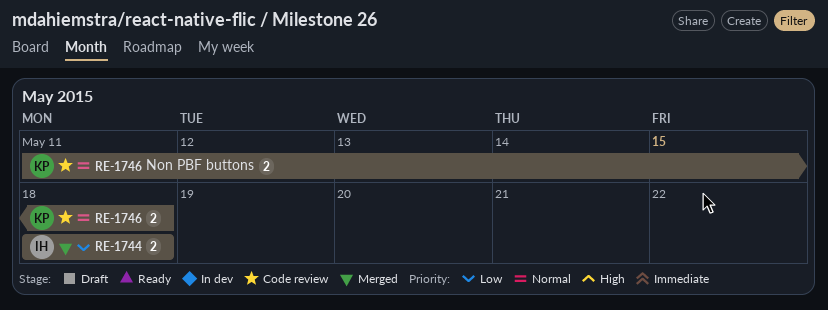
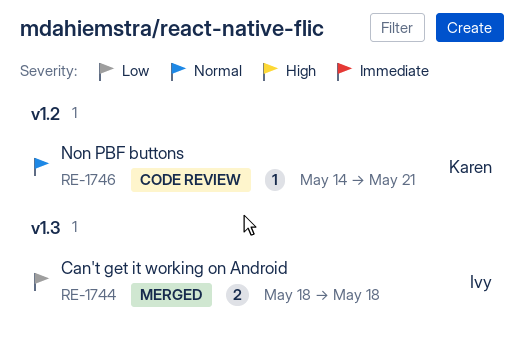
RE-1746, estimate: 2 -> 1
RE-1746, start: May 11 -> May 14
RE-1746, due: May 18 -> May 21

